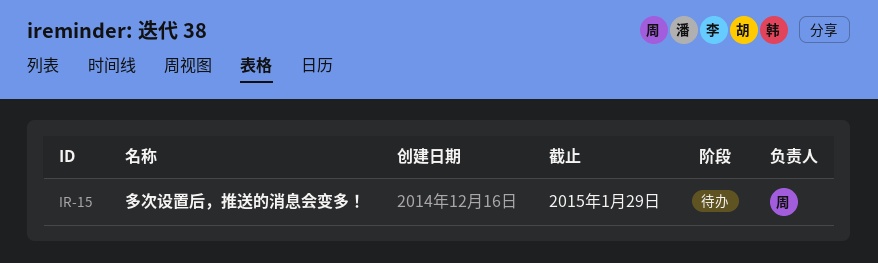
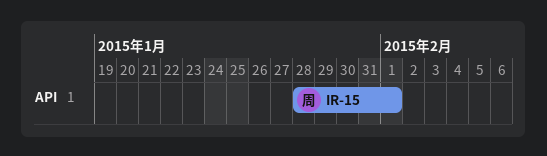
IR-15, due: Jan 29 -> Feb 1

